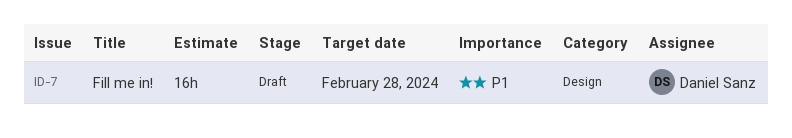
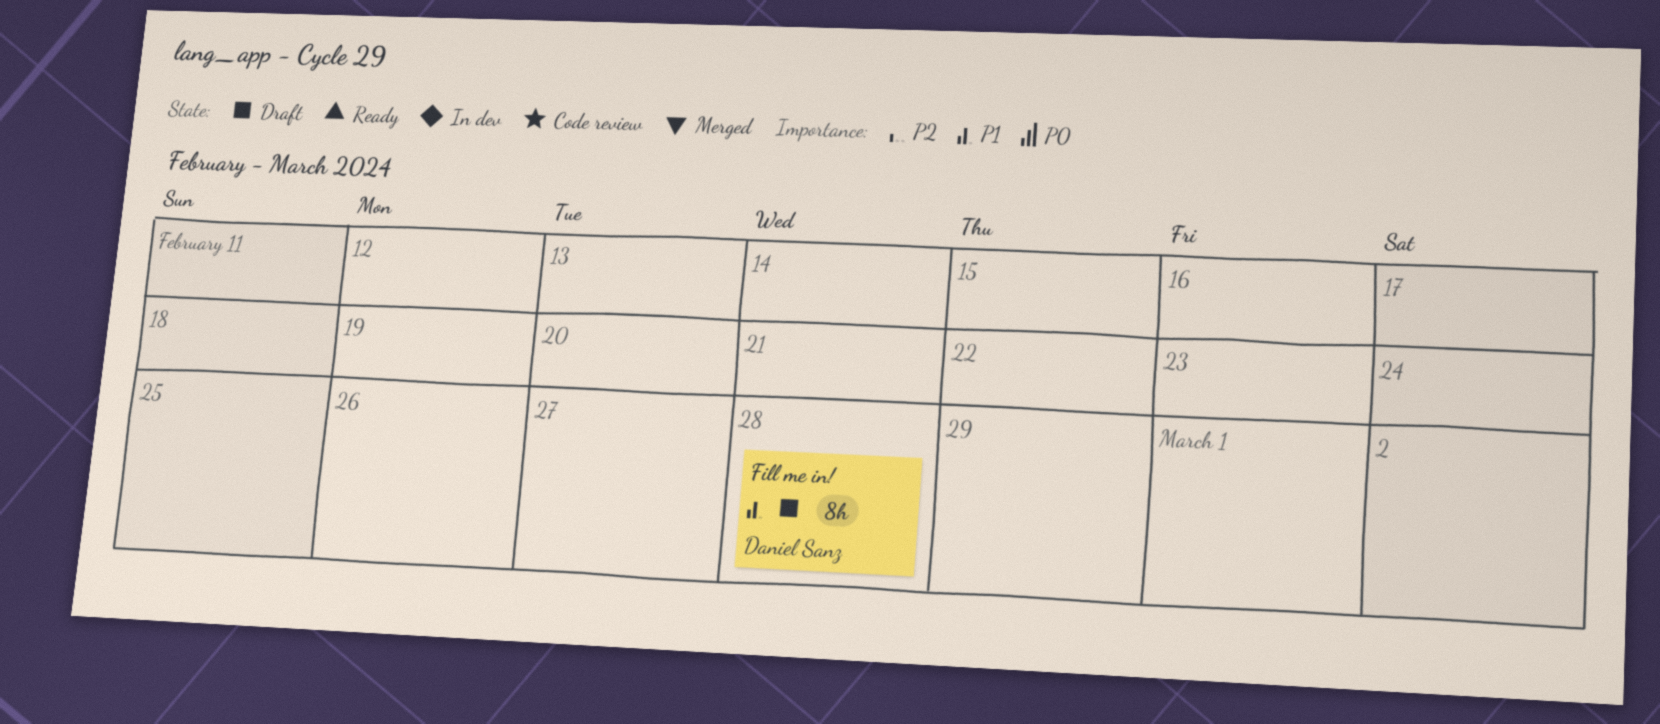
Fill me in!, estimate: 16h -> 8h

